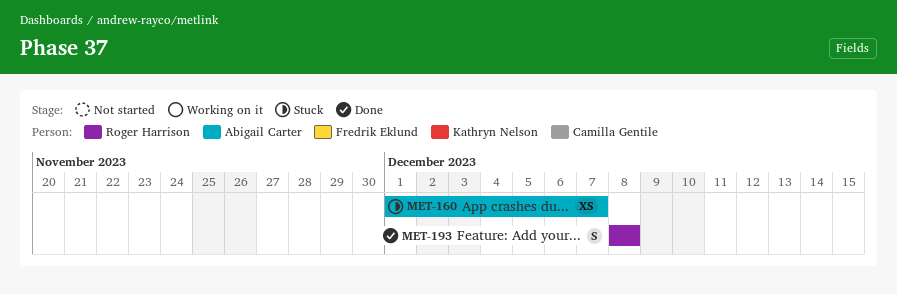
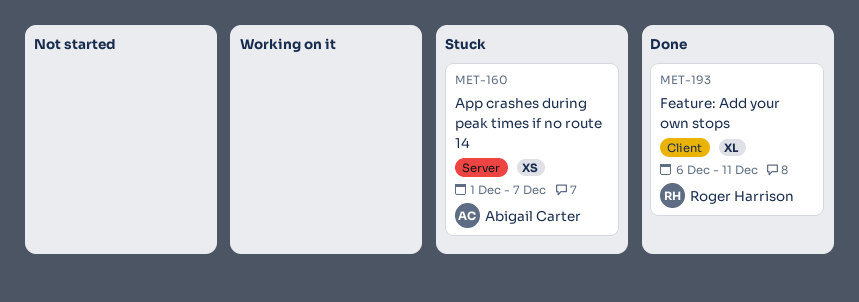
MET-193, estimate: S -> XL
MET-193, start: Dec 8 -> Dec 6
MET-193, due: Dec 8 -> Dec 11

